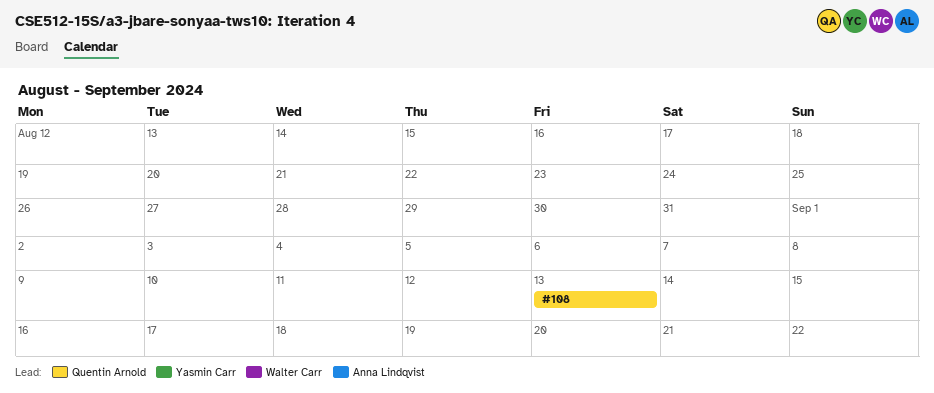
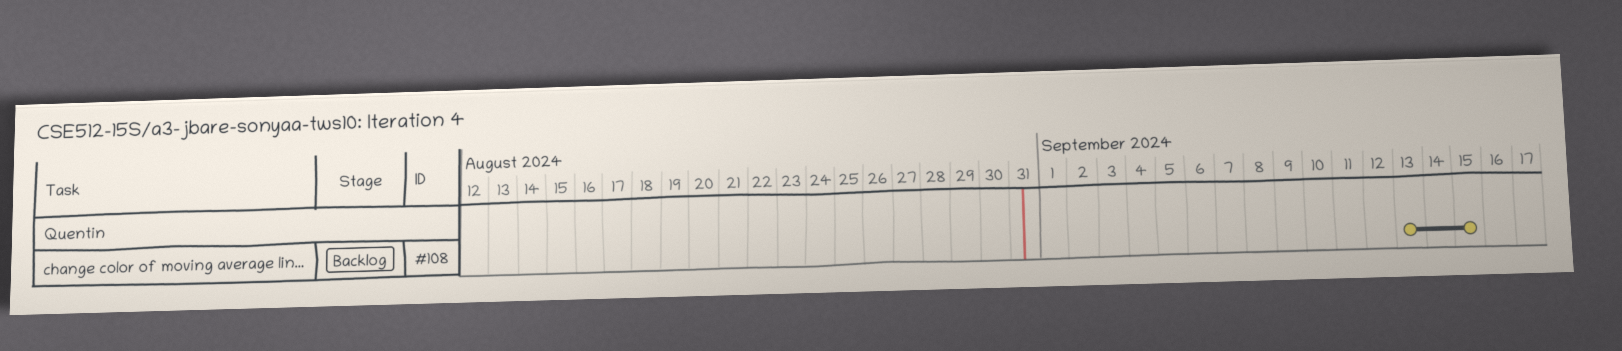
#108, due: Sep 13 -> Sep 15

